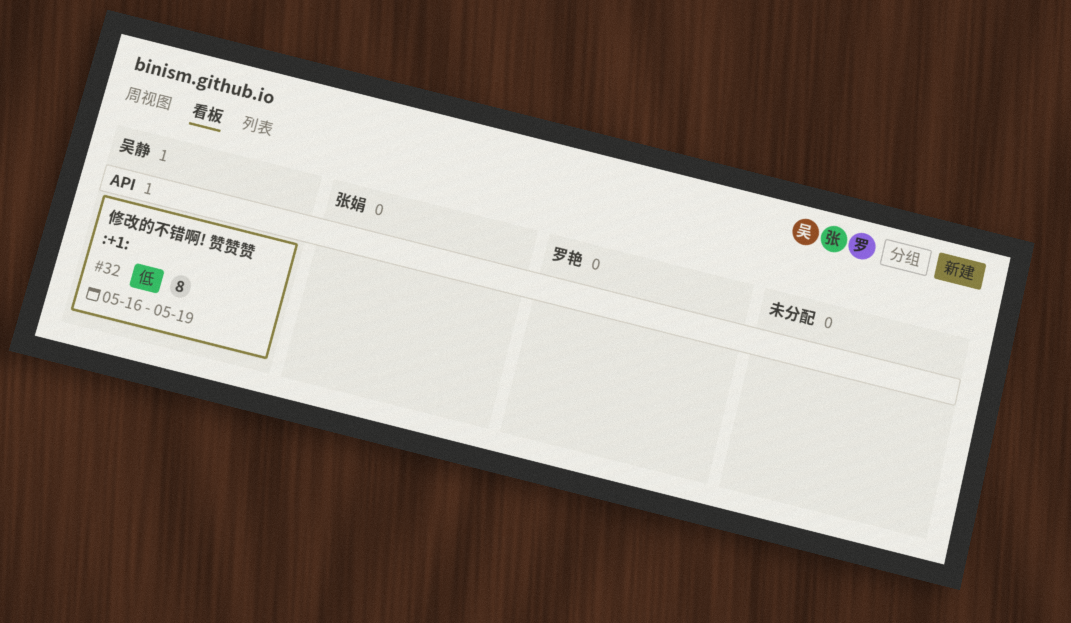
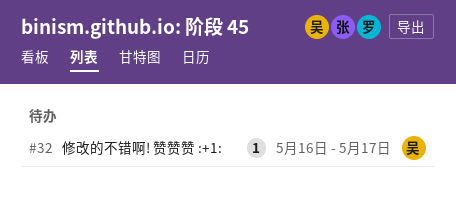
#32, estimate: 8 -> 1
#32, due: May 19 -> May 17

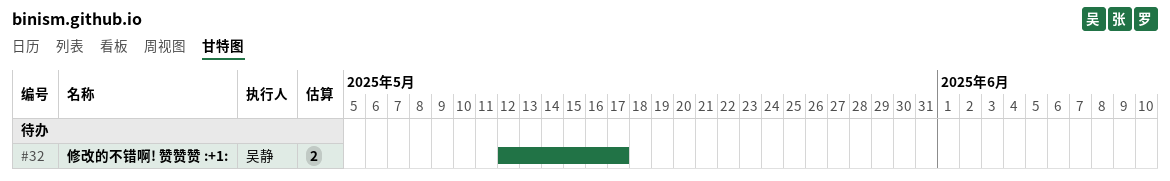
#32, estimate: 1 -> 2
#32, start: May 16 -> May 12

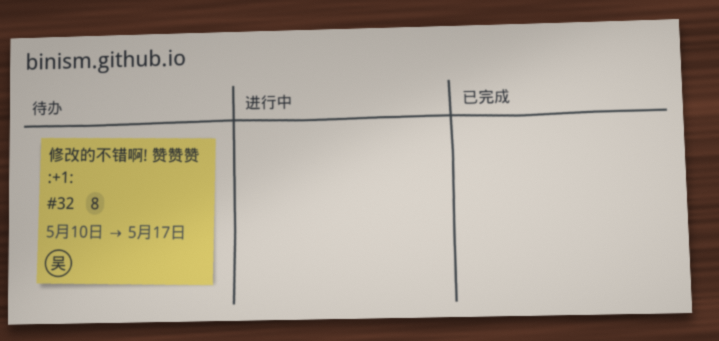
#32, estimate: 2 -> 8
#32, start: May 12 -> May 10

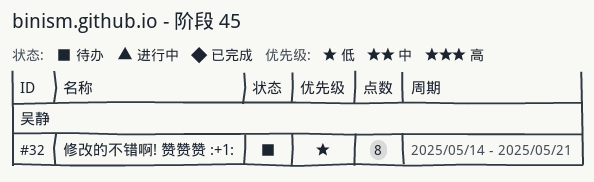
#32, start: May 10 -> May 14
#32, due: May 17 -> May 21

